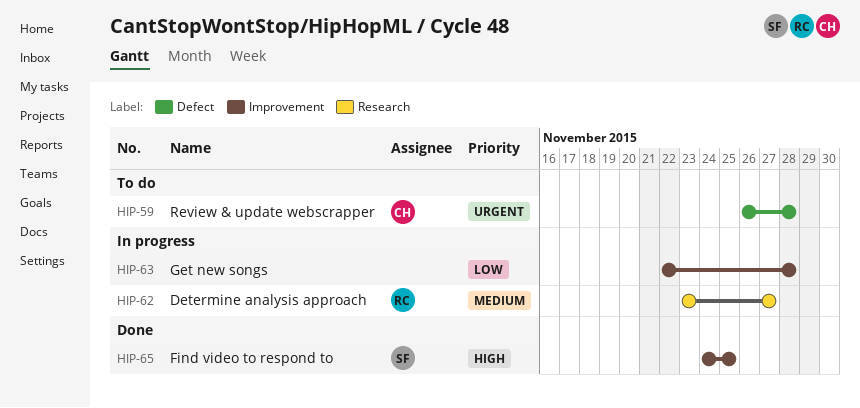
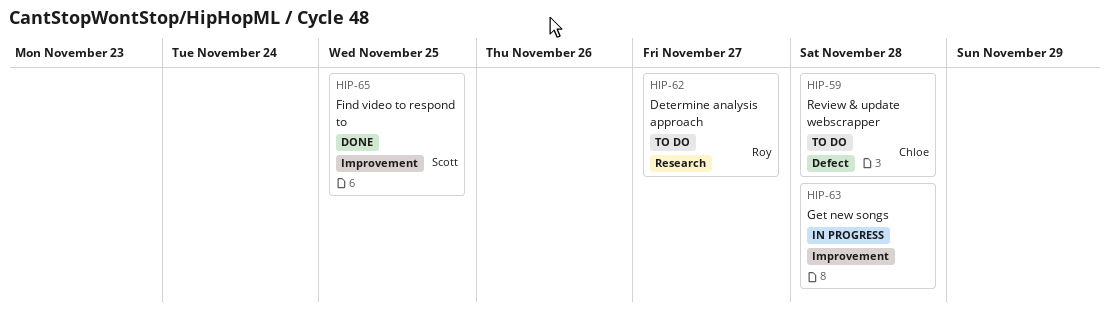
HIP-62, status: In progress -> To do

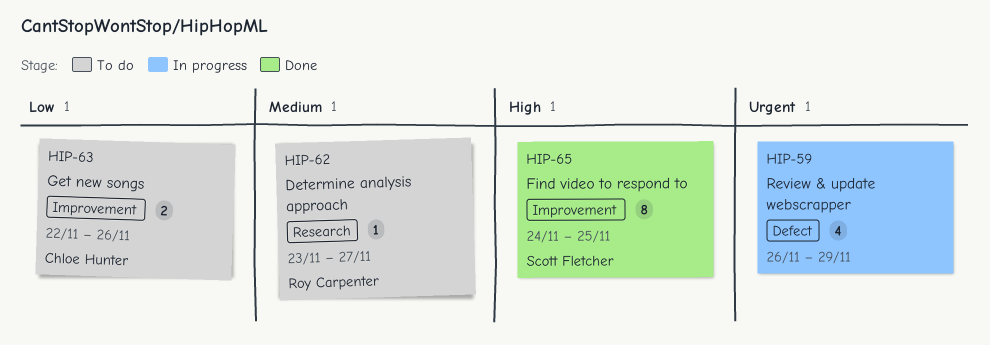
HIP-59, status: To do -> In progress
HIP-59, owner: Chloe Hunter -> none
HIP-59, due: Nov 28 -> Nov 29
HIP-63, status: In progress -> To do
HIP-63, owner: none -> Chloe Hunter
HIP-63, due: Nov 28 -> Nov 26

